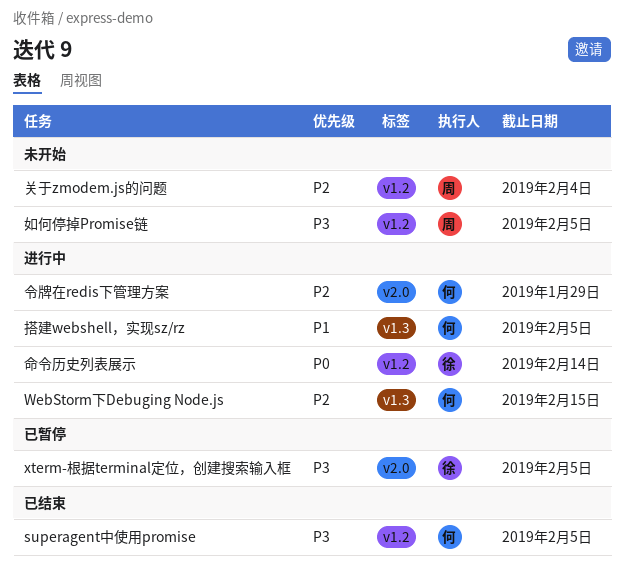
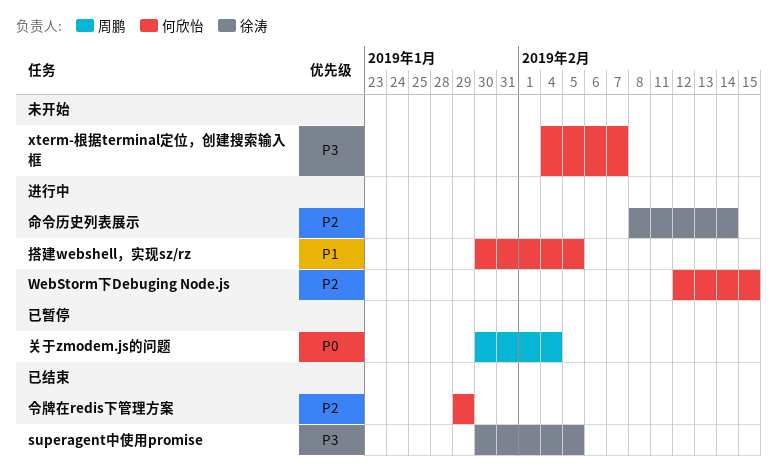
superagent中使用promise, owner: 何欣怡 -> 徐涛
xterm-根据terminal定位，创建搜索输入框, status: 已暂停 -> 未开始
xterm-根据terminal定位，创建搜索输入框, owner: 徐涛 -> 何欣怡
xterm-根据terminal定位，创建搜索输入框, due: Feb 5 -> Feb 7
令牌在redis下管理方案, status: 进行中 -> 已结束
关于zmodem.js的问题, status: 未开始 -> 已暂停
关于zmodem.js的问题, priority: P2 -> P0
命令历史列表展示, priority: P0 -> P2
如何停掉Promise链: present -> none

